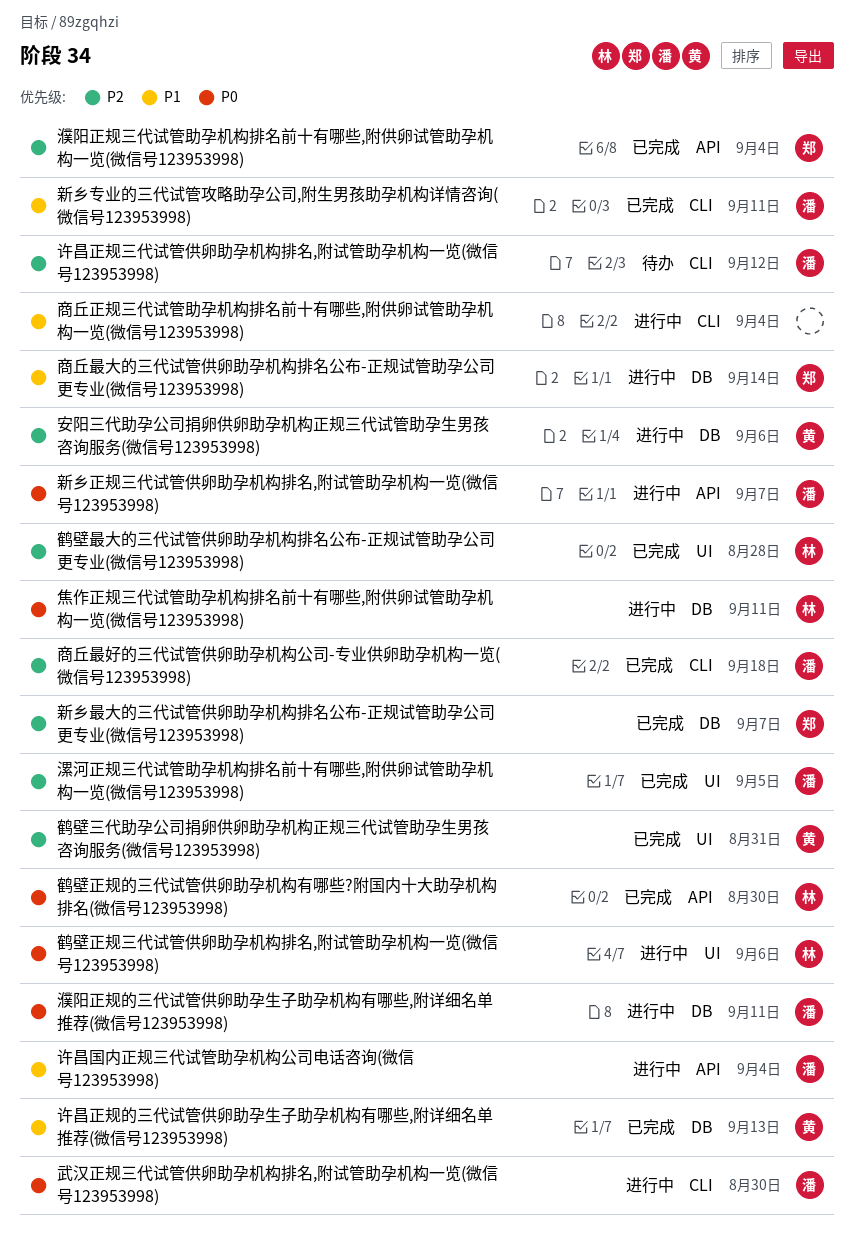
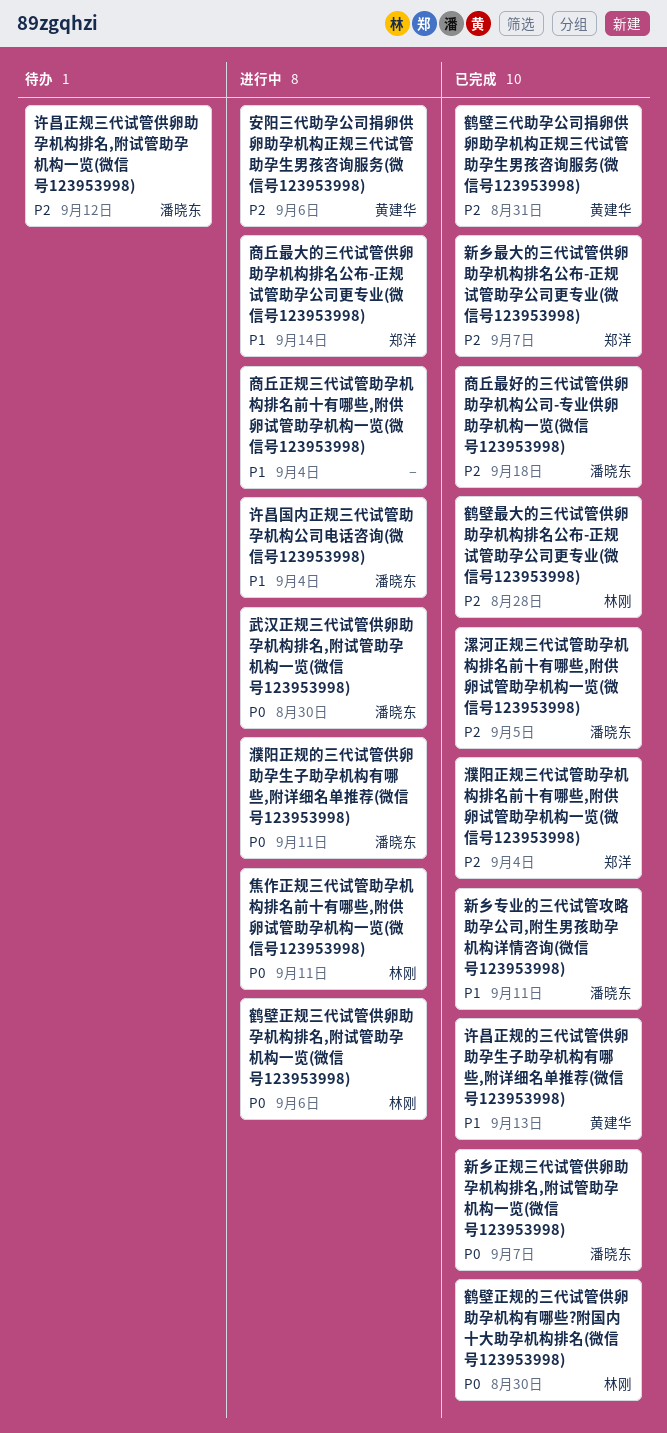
新乡正规三代试管供卵助孕机构排名,附试管助孕机构一览(微信号123953998), status: 进行中 -> 已完成

